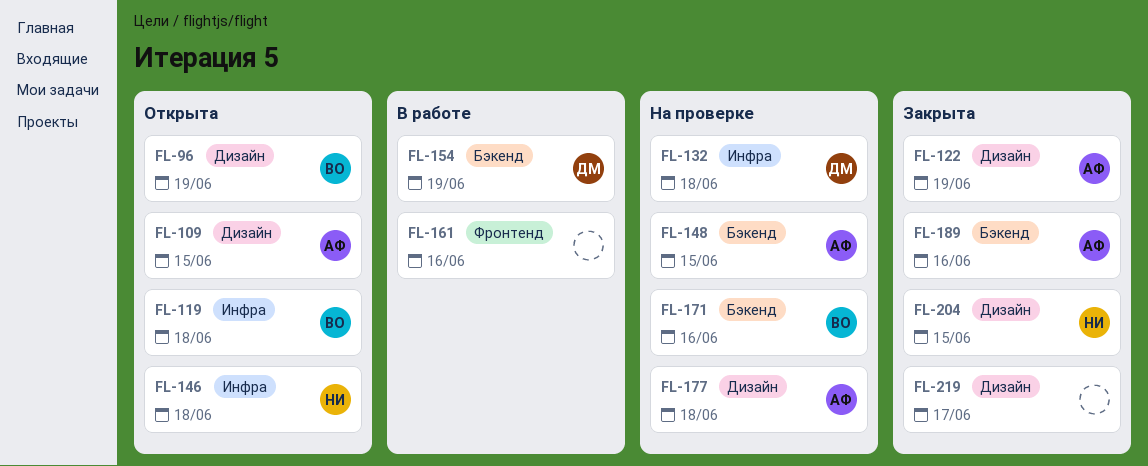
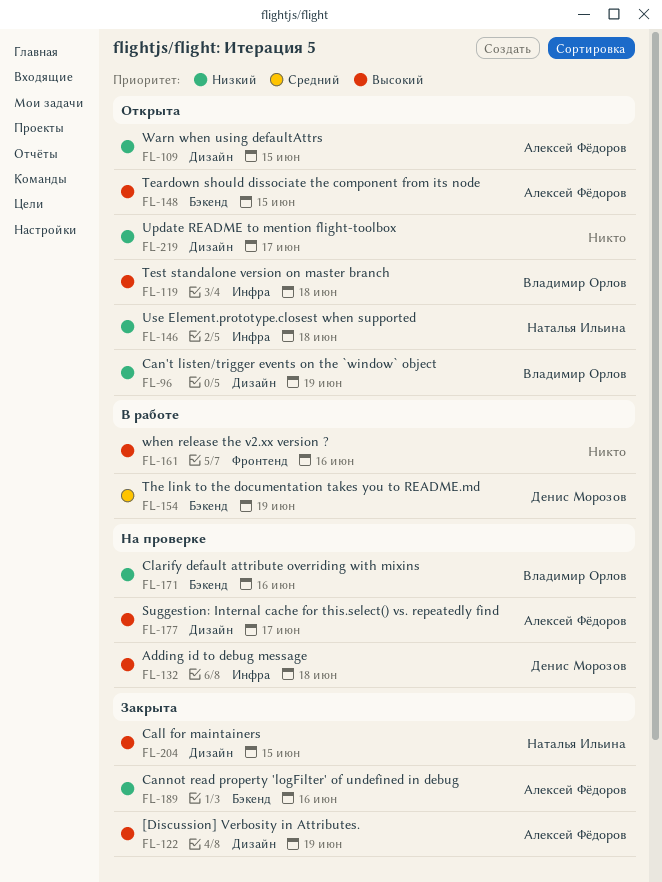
FL-148, status: На проверке -> Открыта
FL-177, due: Jun 18 -> Jun 17
FL-219, status: Закрыта -> Открыта

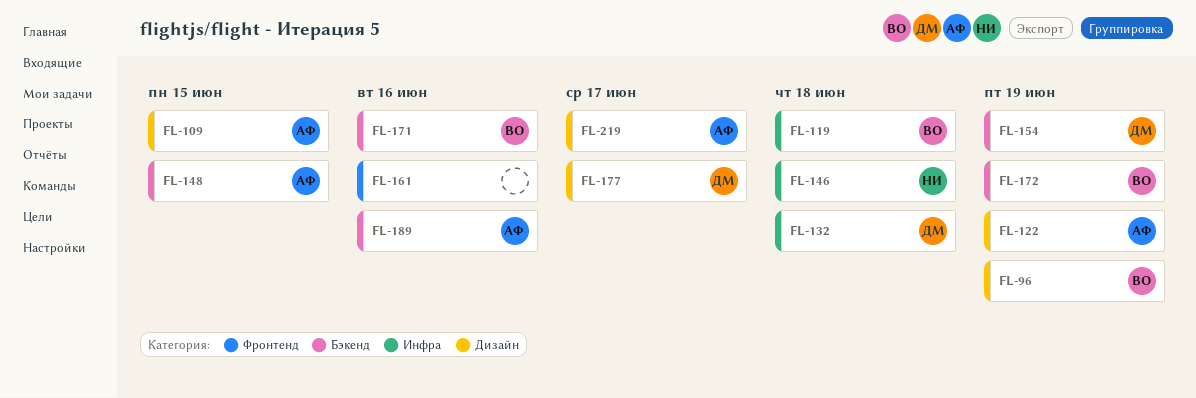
FL-172: none -> present
FL-177, owner: Алексей Фёдоров -> Денис Морозов
FL-204: present -> none
FL-219, owner: none -> Алексей Фёдоров

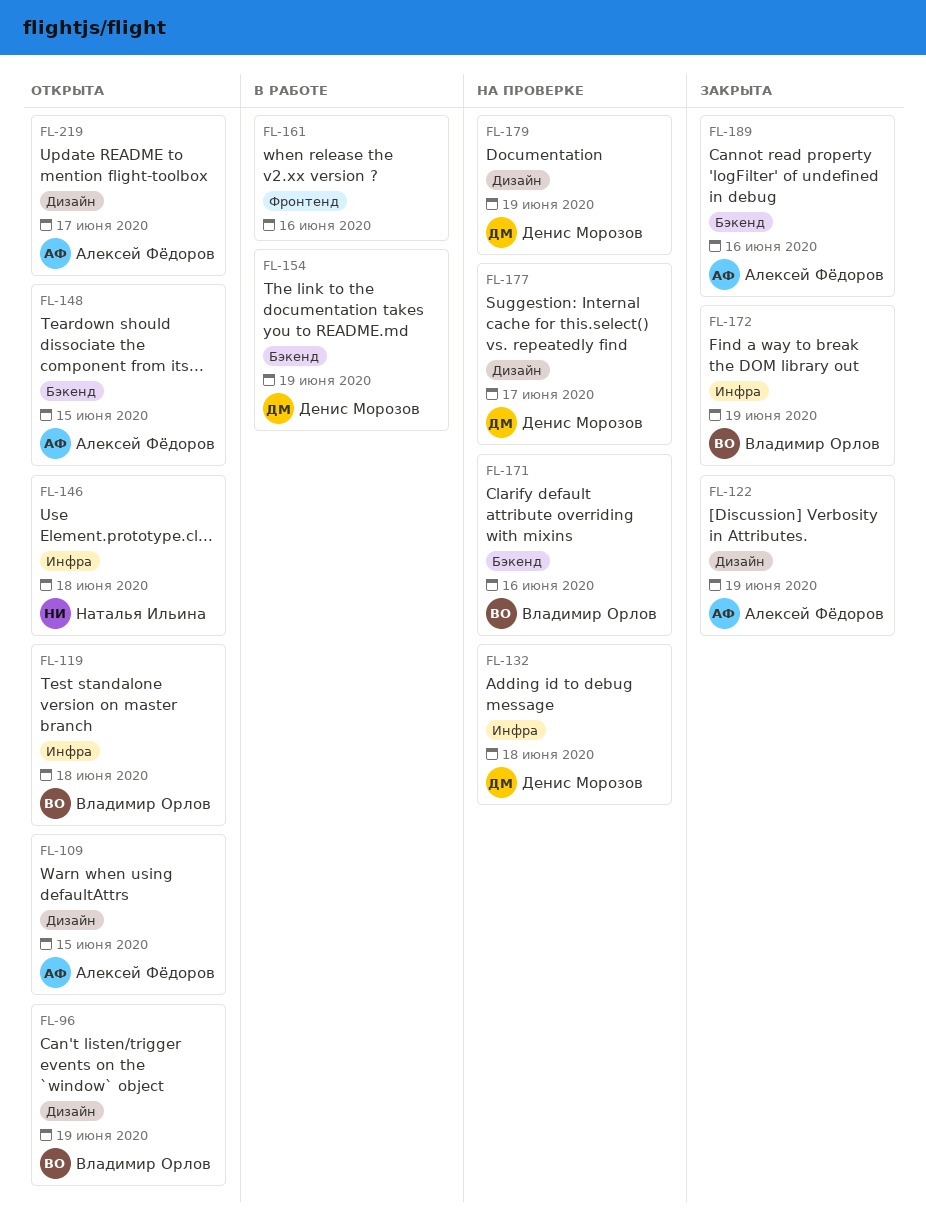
FL-172, label: Бэкенд -> Инфра
FL-179: none -> present

